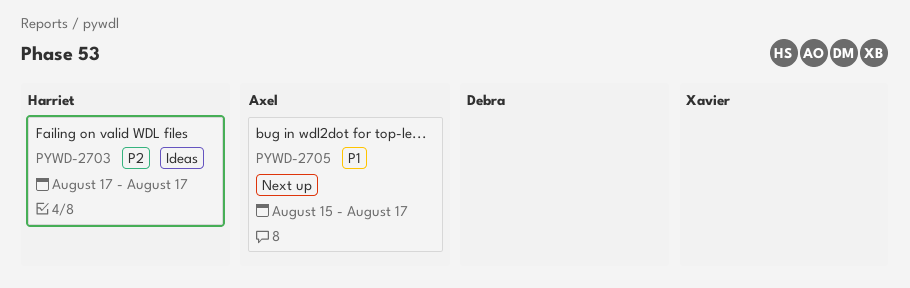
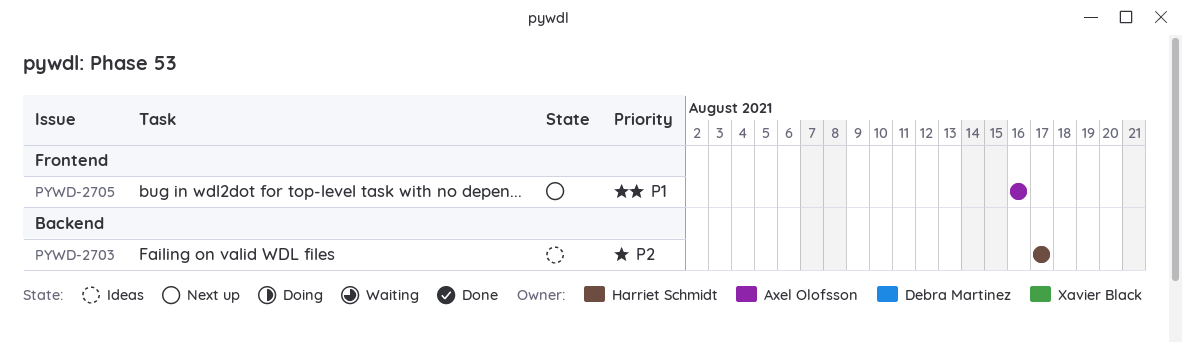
PYWD-2705, start: Aug 15 -> Aug 16
PYWD-2705, due: Aug 17 -> Aug 16

